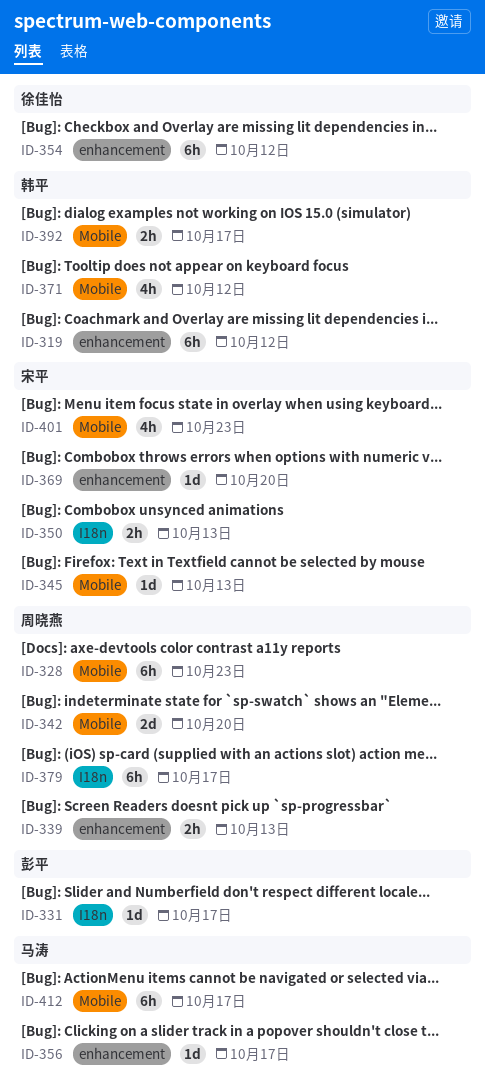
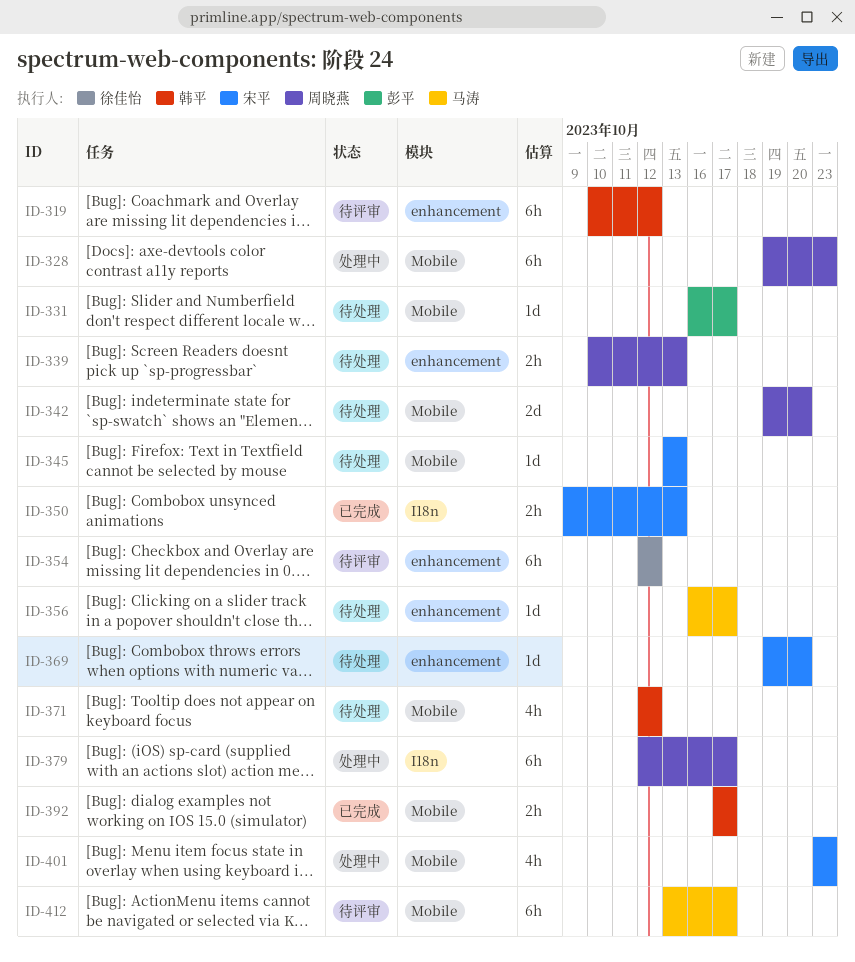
ID-331, label: I18n -> Mobile

